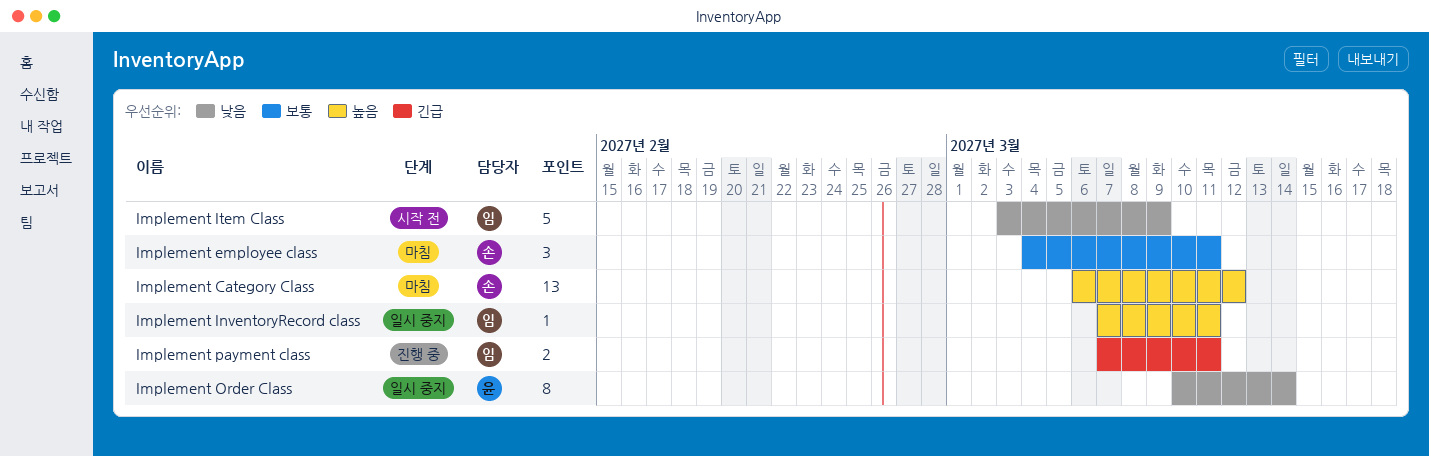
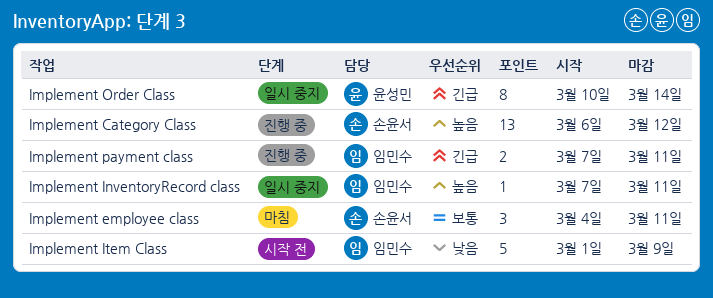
Implement Category Class, status: 마침 -> 진행 중
Implement Item Class, start: Mar 3 -> Mar 1
Implement Order Class, priority: 낮음 -> 긴급

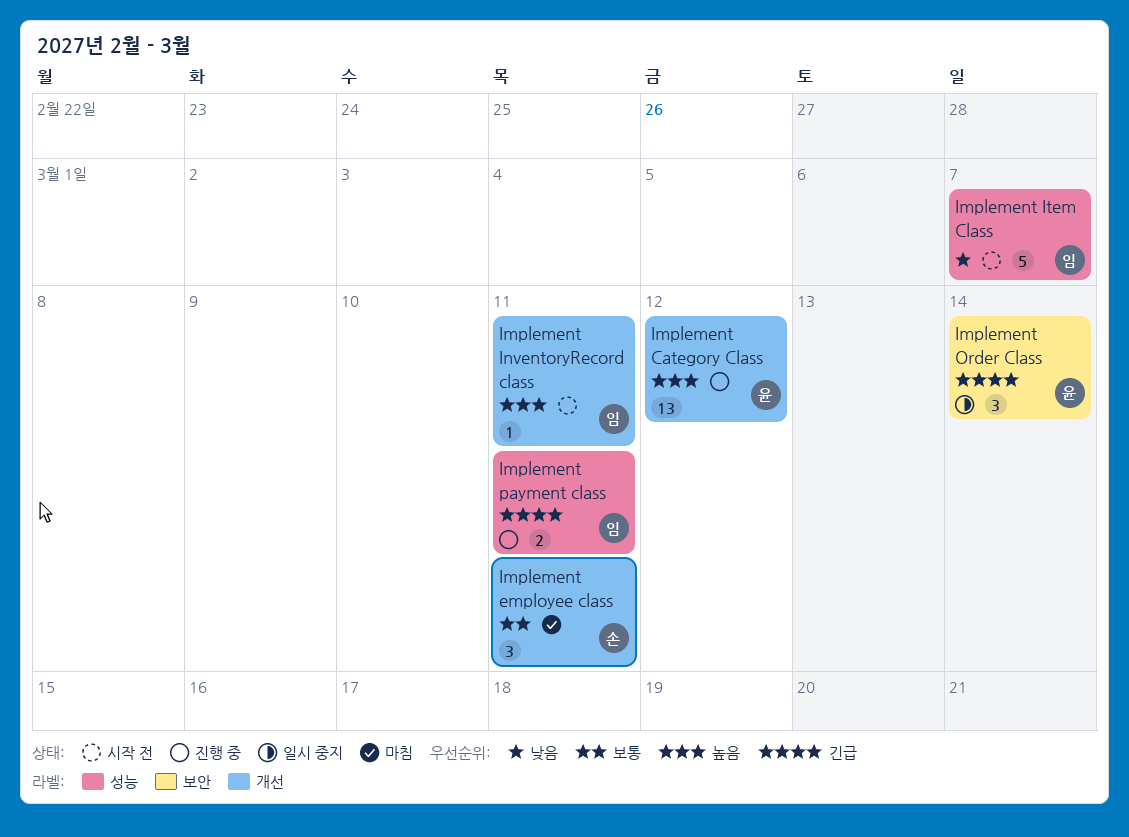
Implement Category Class, owner: 손윤서 -> 윤성민
Implement InventoryRecord class, status: 일시 중지 -> 시작 전
Implement Item Class, due: Mar 9 -> Mar 7
Implement Order Class, estimate: 8 -> 3

